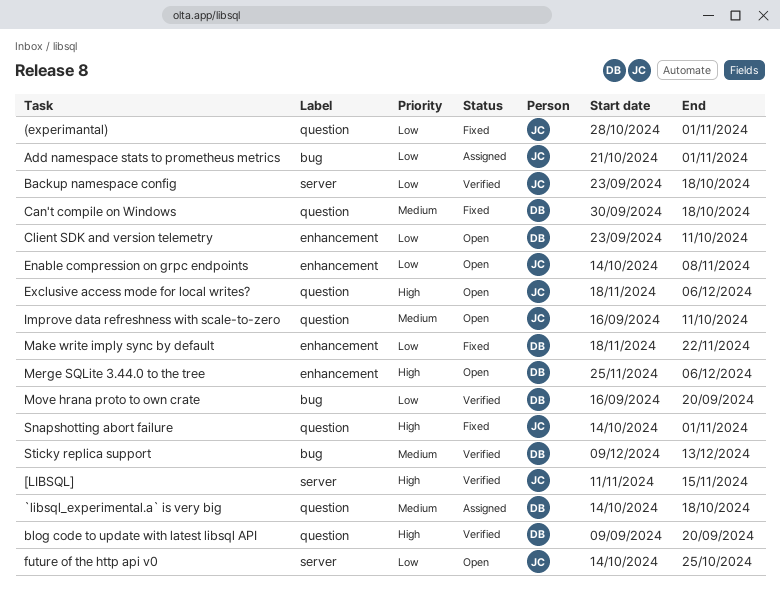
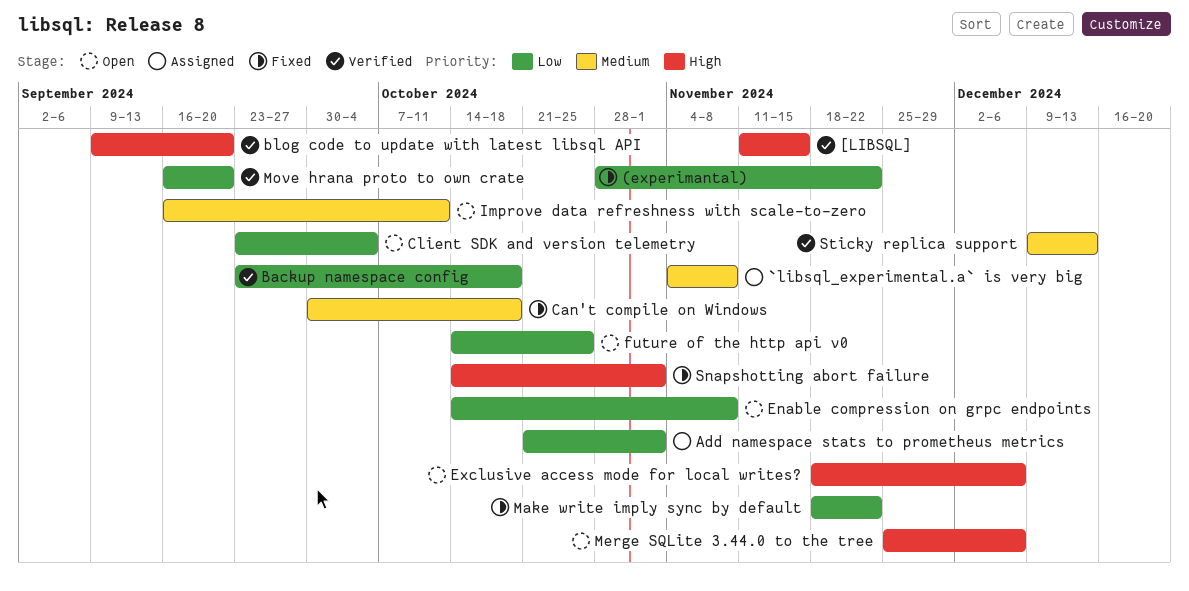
(experimantal), due: Nov 1 -> Nov 22
`libsql_experimental.a` is very big, start: Oct 14 -> Nov 4
`libsql_experimental.a` is very big, due: Oct 18 -> Nov 8
Client SDK and version telemetry, due: Oct 11 -> Oct 4

